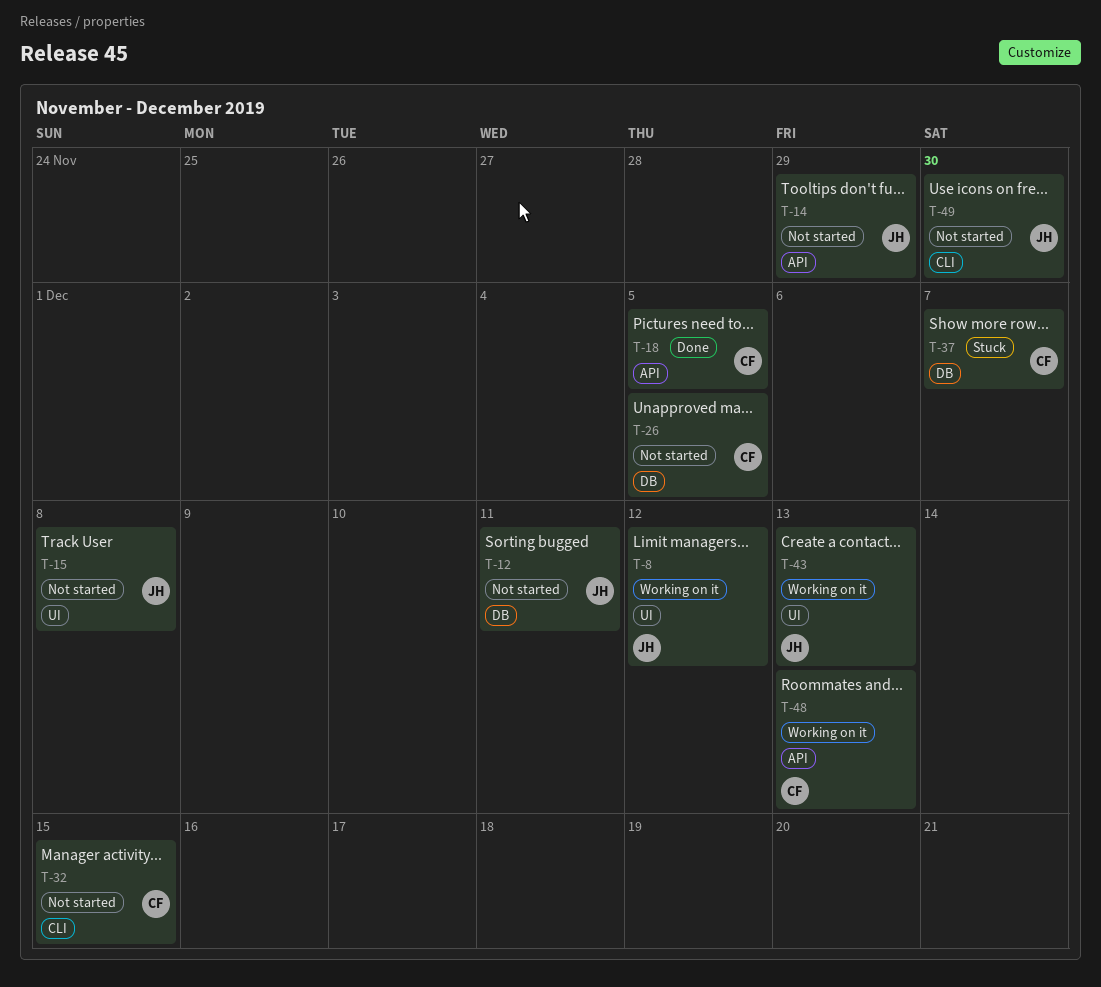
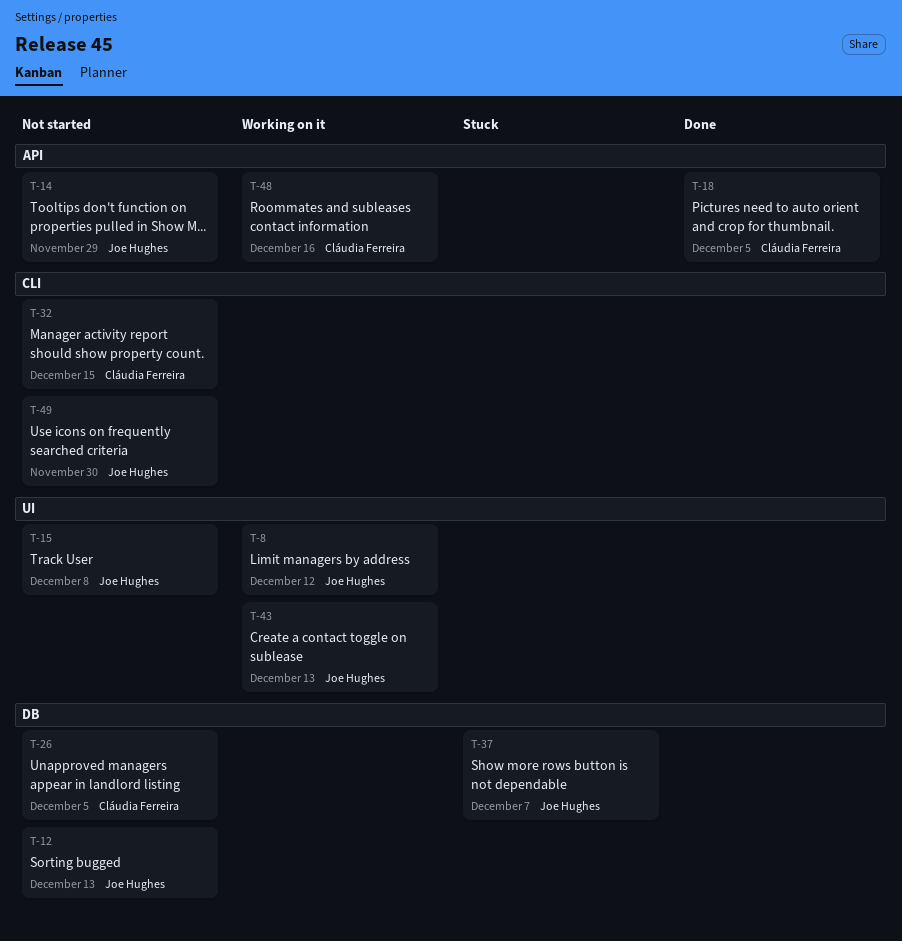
T-12, due: Dec 11 -> Dec 13
T-37, owner: Cláudia Ferreira -> Joe Hughes
T-48, due: Dec 13 -> Dec 16

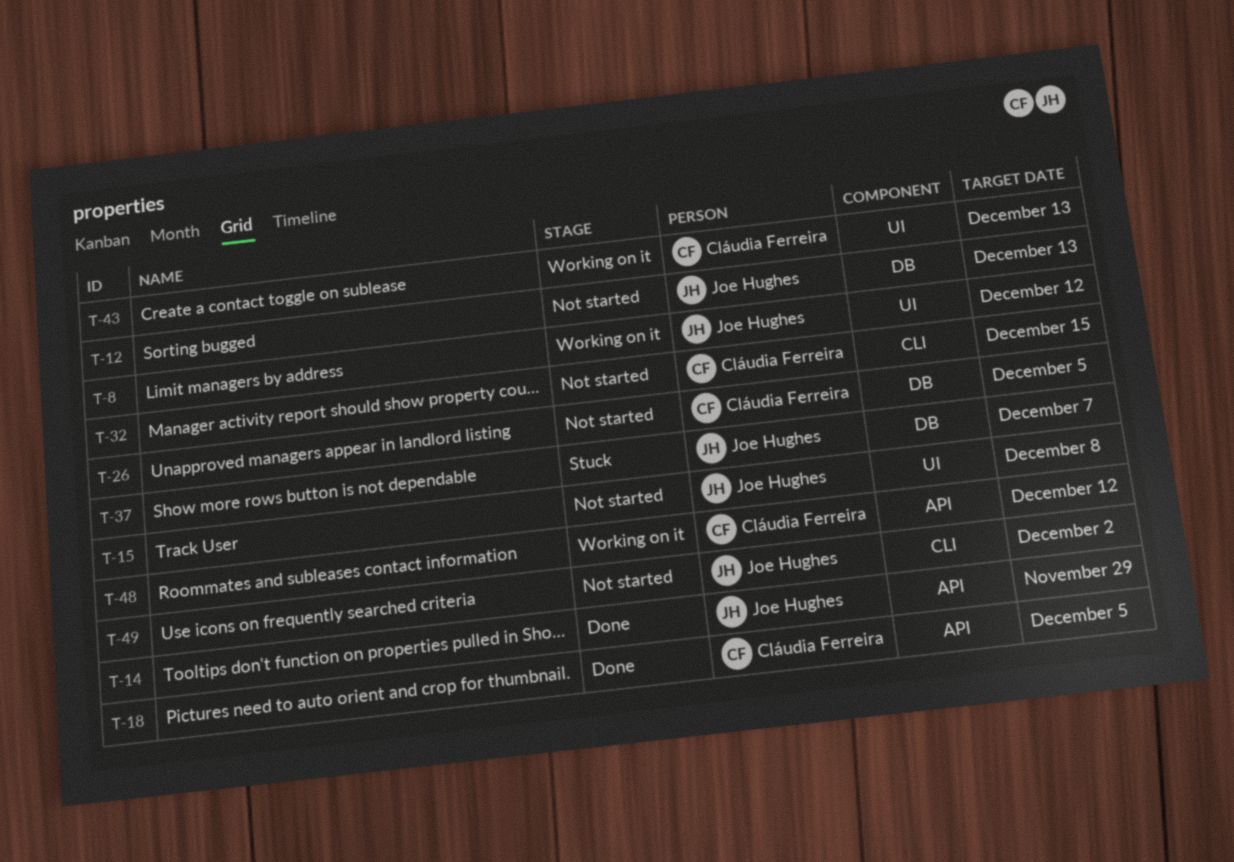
T-14, status: Not started -> Done
T-43, owner: Joe Hughes -> Cláudia Ferreira
T-48, due: Dec 16 -> Dec 12
T-49, due: Nov 30 -> Dec 2

